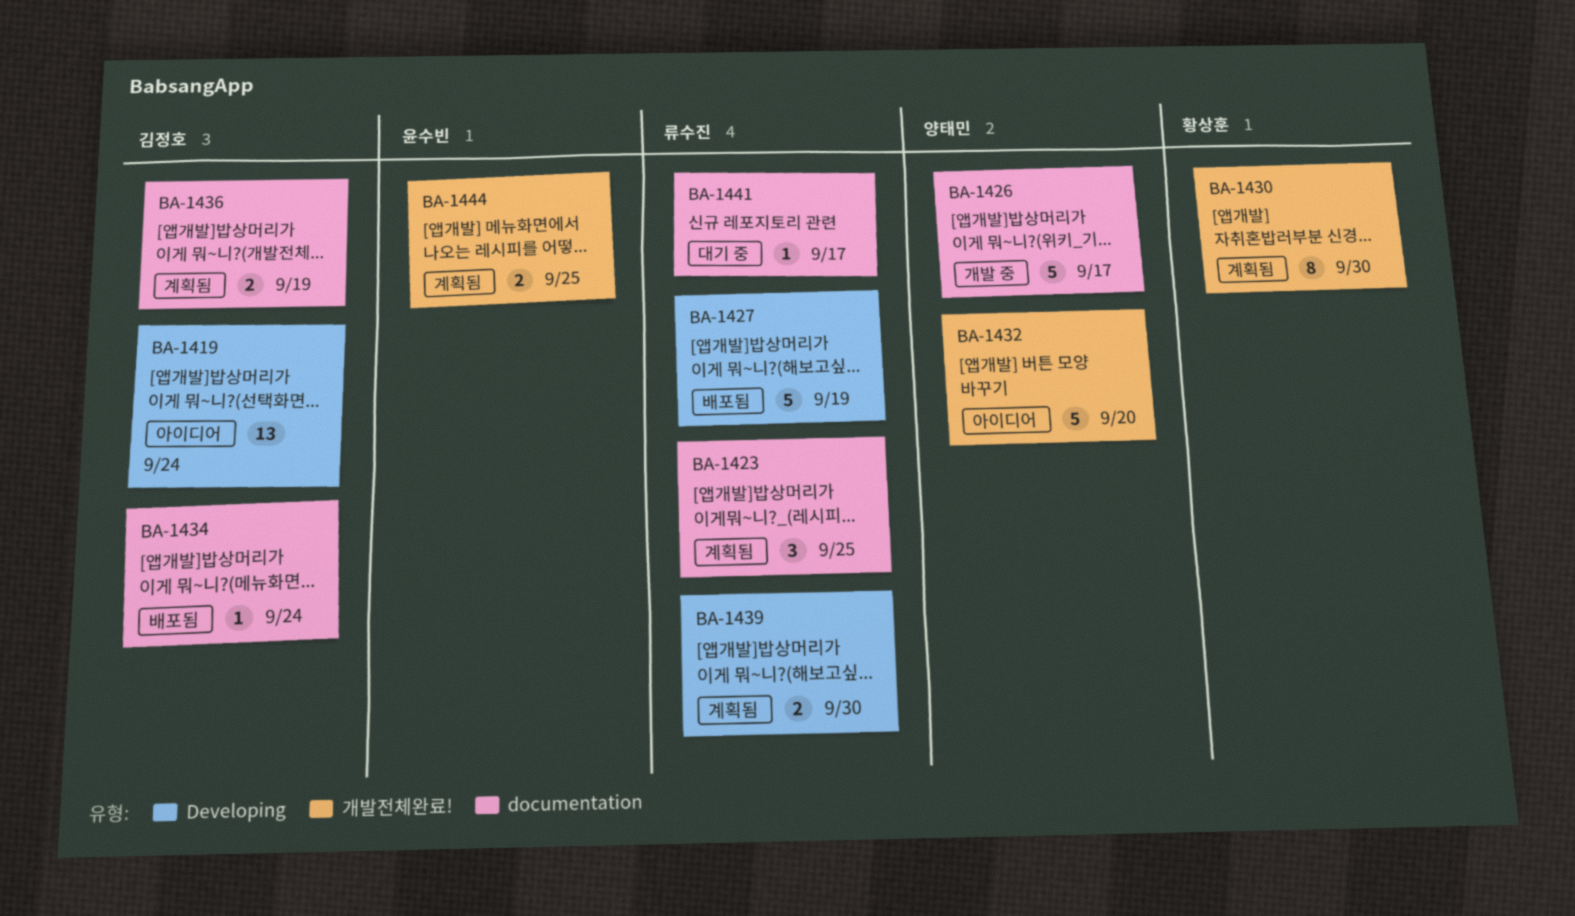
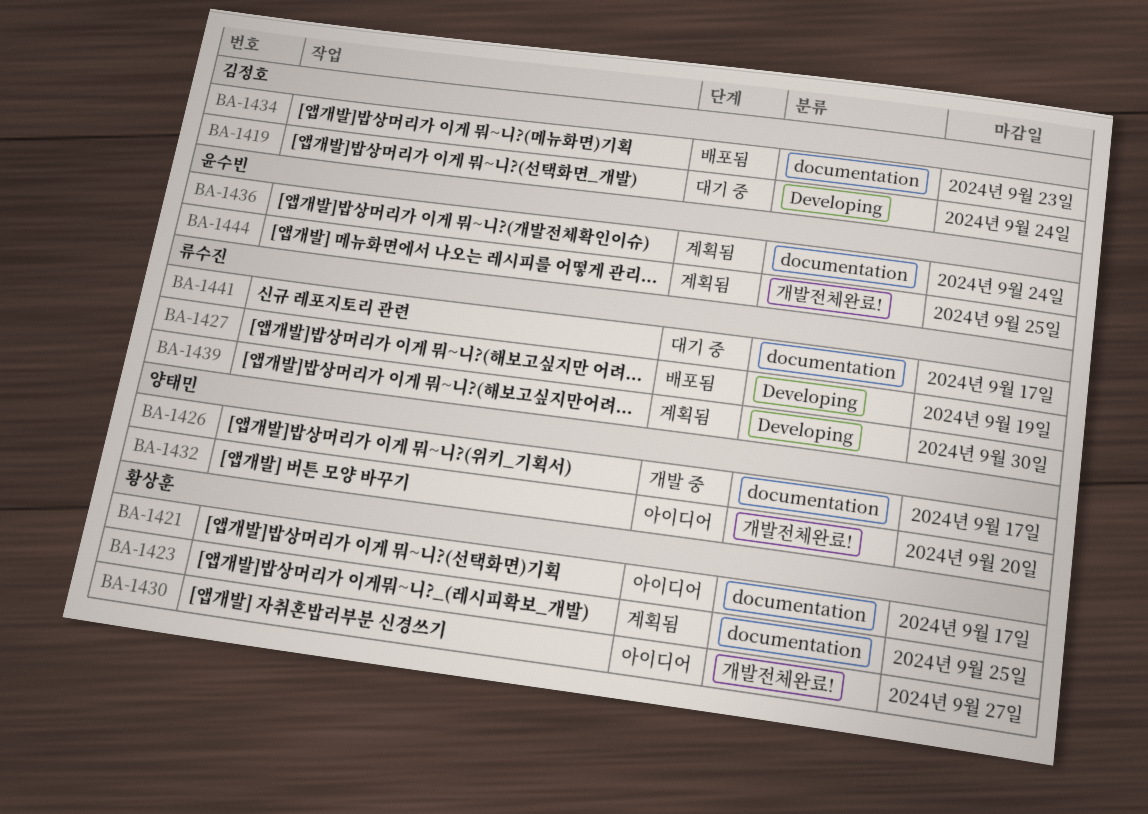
BA-1419, status: 아이디어 -> 대기 중
BA-1421: none -> present
BA-1423, owner: 류수진 -> 황상훈
BA-1430, status: 계획됨 -> 아이디어
BA-1430, due: Sep 30 -> Sep 27
BA-1434, due: Sep 24 -> Sep 23
BA-1436, owner: 김정호 -> 윤수빈
BA-1436, due: Sep 19 -> Sep 24

